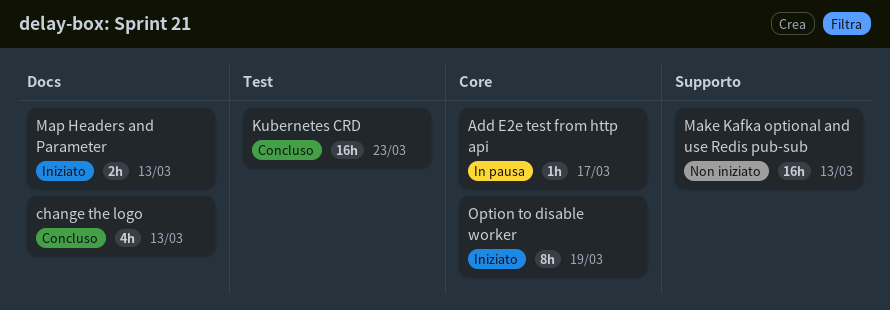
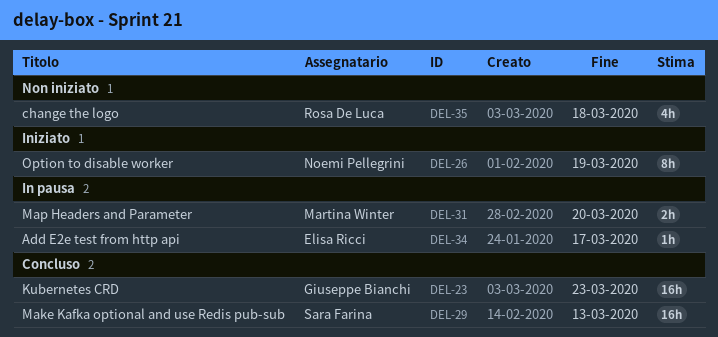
change the logo, status: Concluso -> Non iniziato
change the logo, due: Mar 13 -> Mar 18
Make Kafka optional and use Redis pub-sub, status: Non iniziato -> Concluso
Map Headers and Parameter, status: Iniziato -> In pausa
Map Headers and Parameter, due: Mar 13 -> Mar 20

